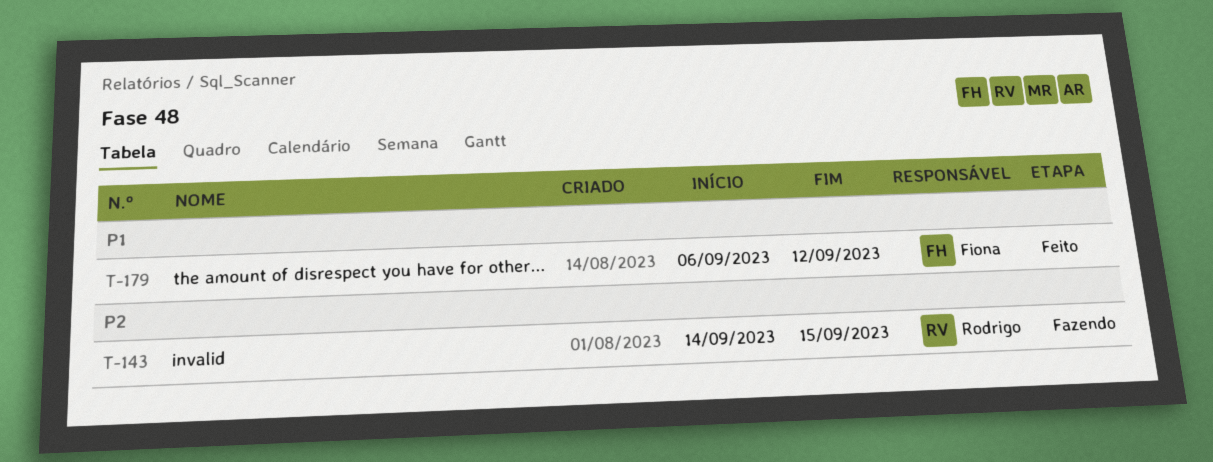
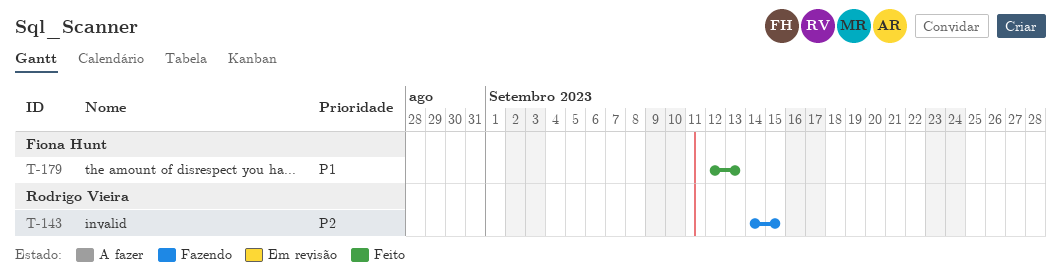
T-179, start: Sep 6 -> Sep 12
T-179, due: Sep 12 -> Sep 13

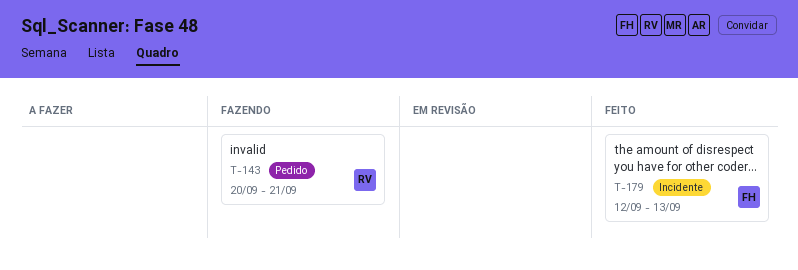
T-143, start: Sep 14 -> Sep 20
T-143, due: Sep 15 -> Sep 21

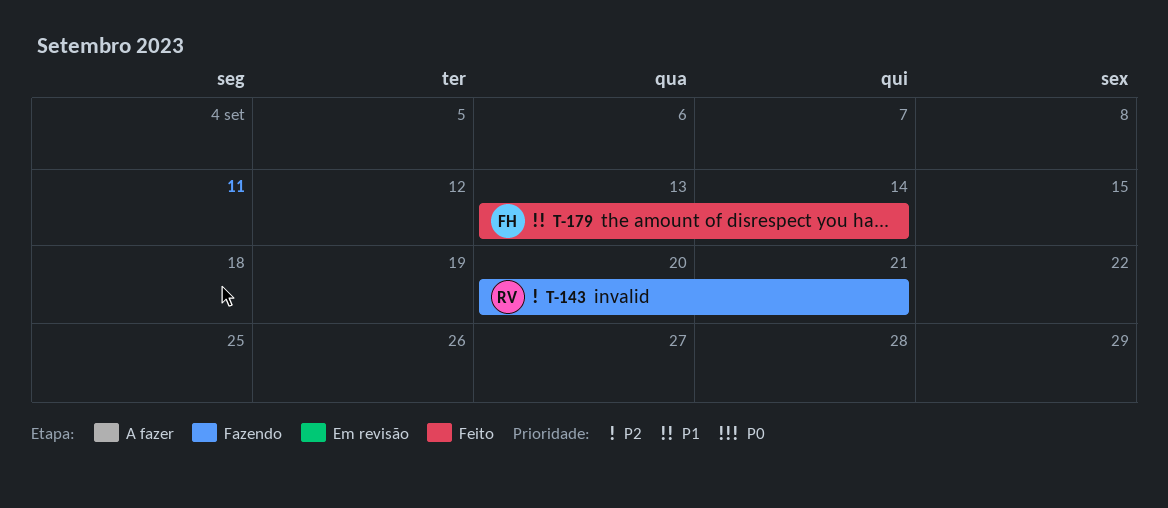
T-179, start: Sep 12 -> Sep 13
T-179, due: Sep 13 -> Sep 14

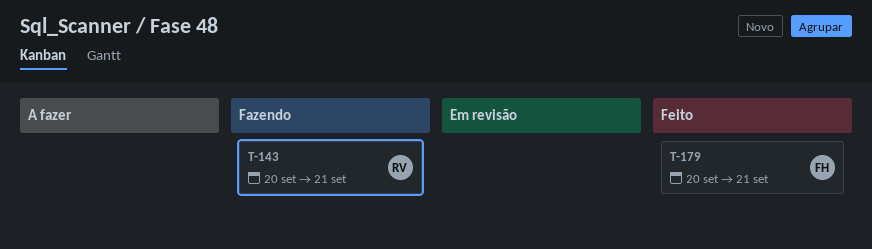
T-179, start: Sep 13 -> Sep 20
T-179, due: Sep 14 -> Sep 21

